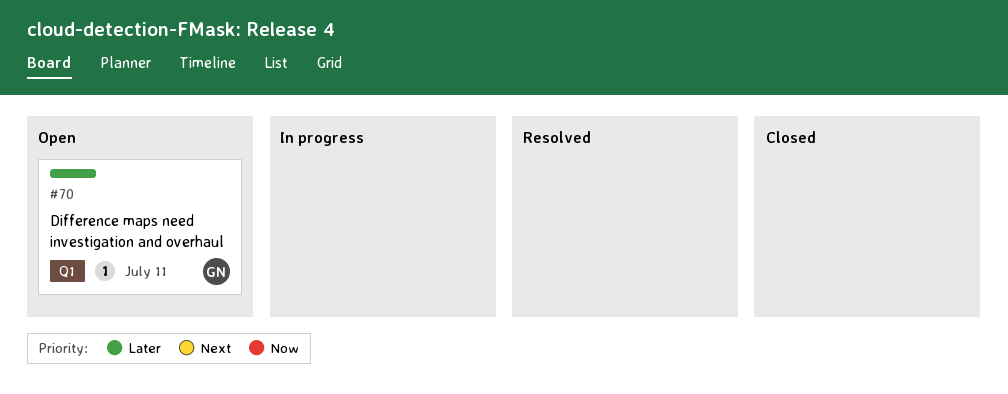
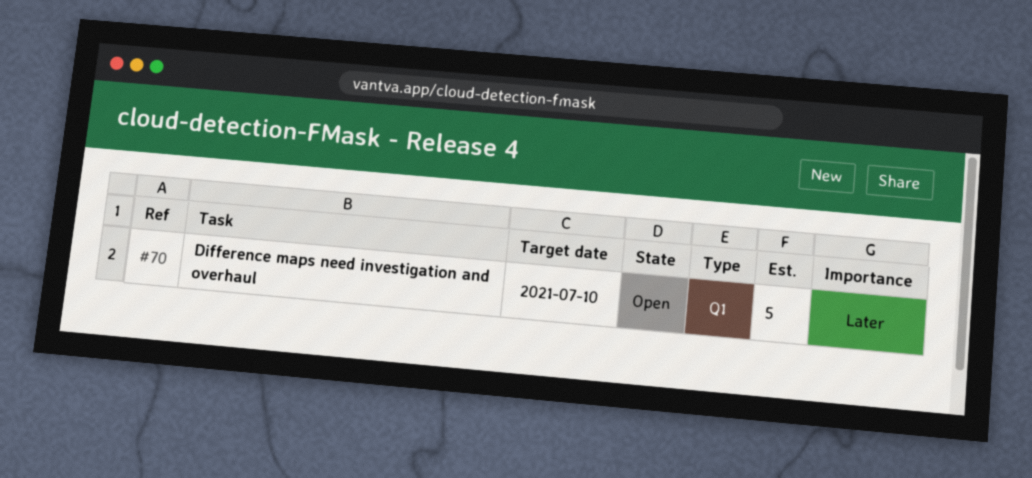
#70, estimate: 1 -> 5
#70, due: Jul 11 -> Jul 10

